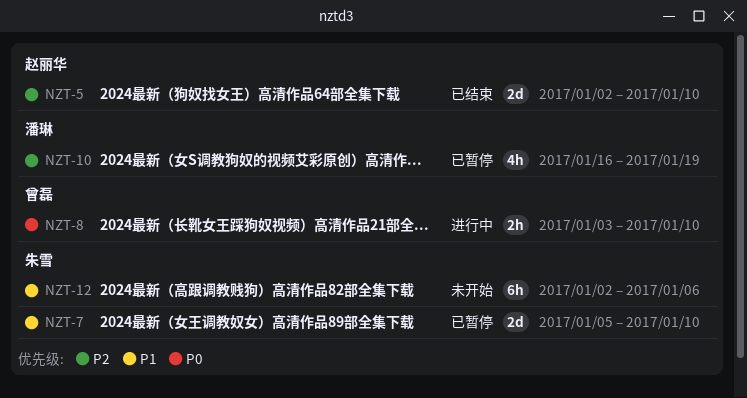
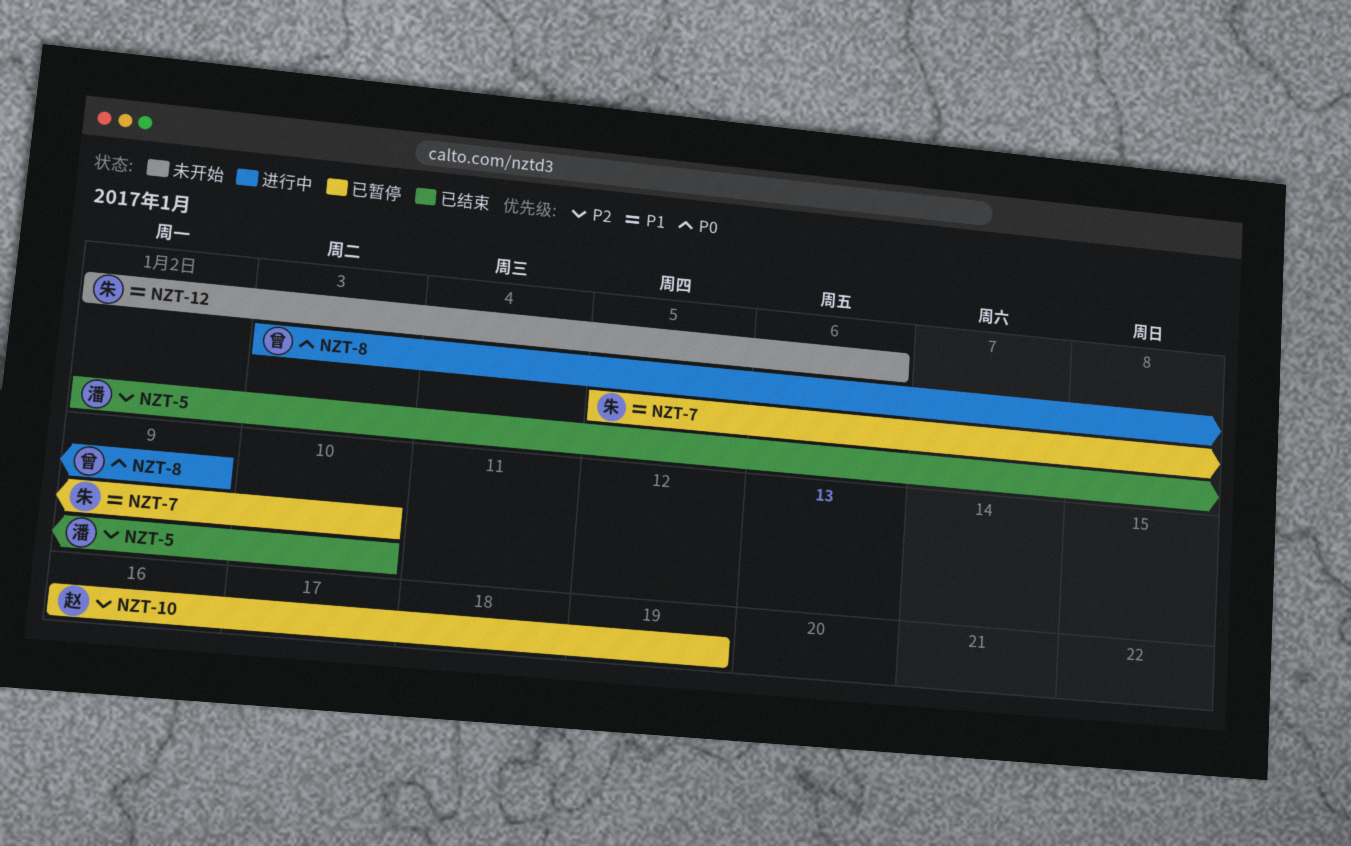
NZT-5, owner: 赵丽华 -> 潘琳
NZT-8, due: Jan 10 -> Jan 9
NZT-10, owner: 潘琳 -> 赵丽华

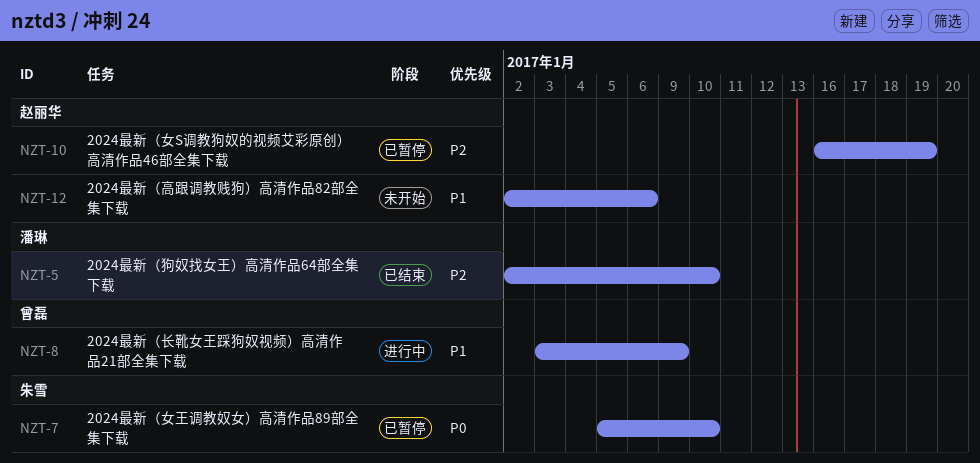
NZT-7, priority: P1 -> P0
NZT-8, priority: P0 -> P1
NZT-12, owner: 朱雪 -> 赵丽华

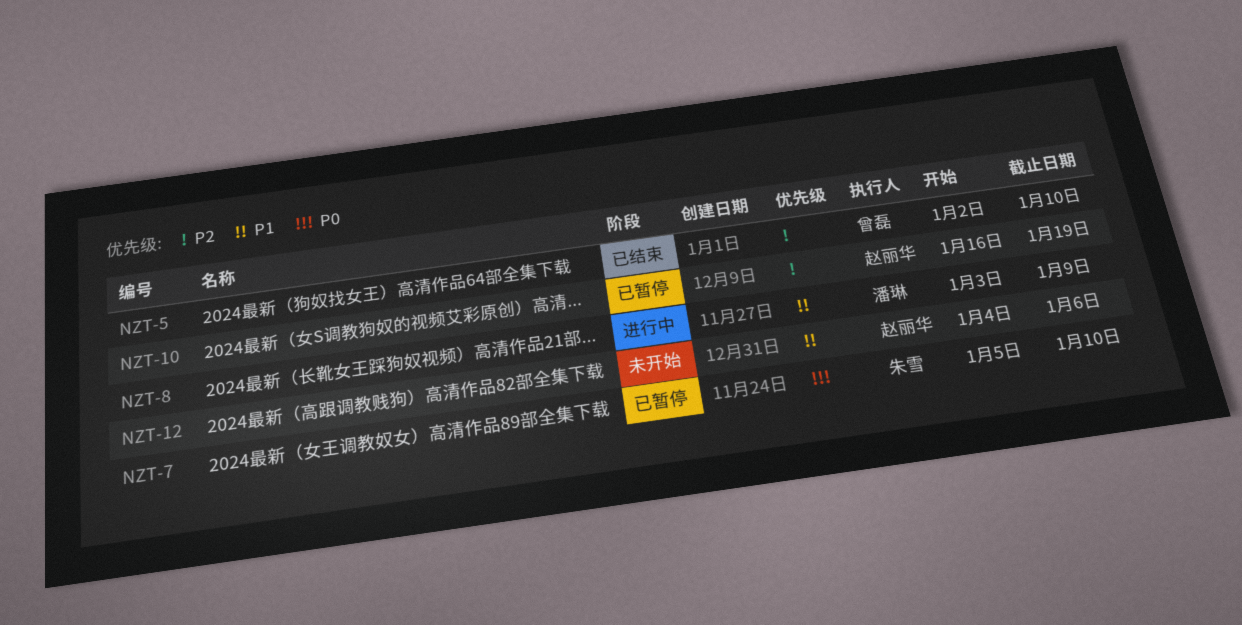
NZT-5, owner: 潘琳 -> 曾磊
NZT-8, owner: 曾磊 -> 潘琳
NZT-12, start: Jan 2 -> Jan 4

